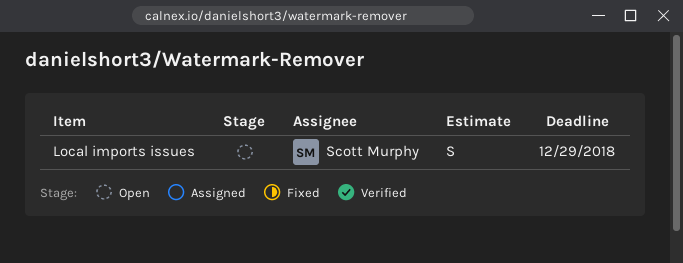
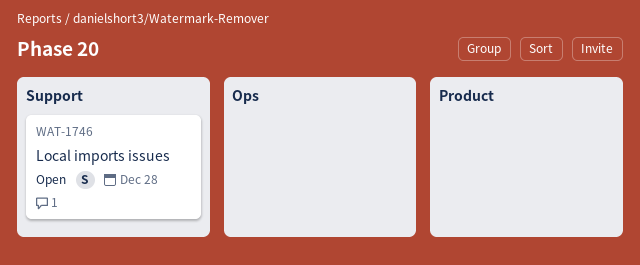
Local imports issues, due: Dec 29 -> Dec 28

